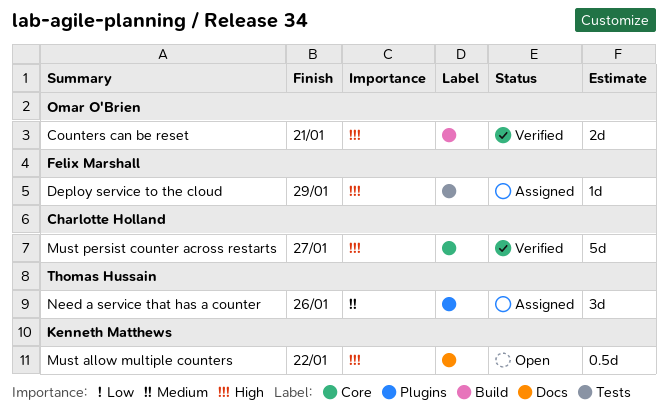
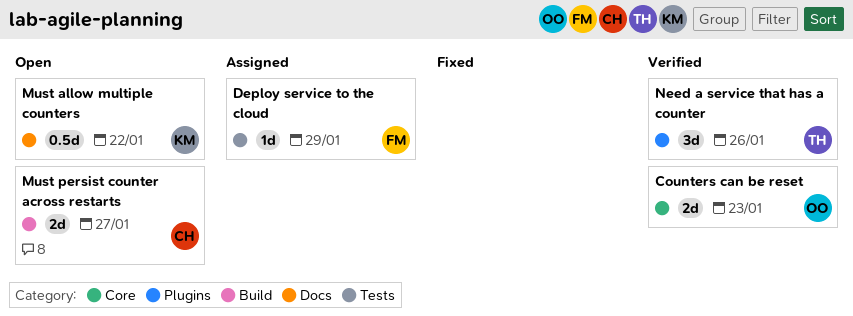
Counters can be reset, label: Build -> Core
Counters can be reset, due: Jan 21 -> Jan 23
Must persist counter across restarts, status: Verified -> Open
Must persist counter across restarts, label: Core -> Build
Must persist counter across restarts, estimate: 5d -> 2d
Need a service that has a counter, status: Assigned -> Verified

